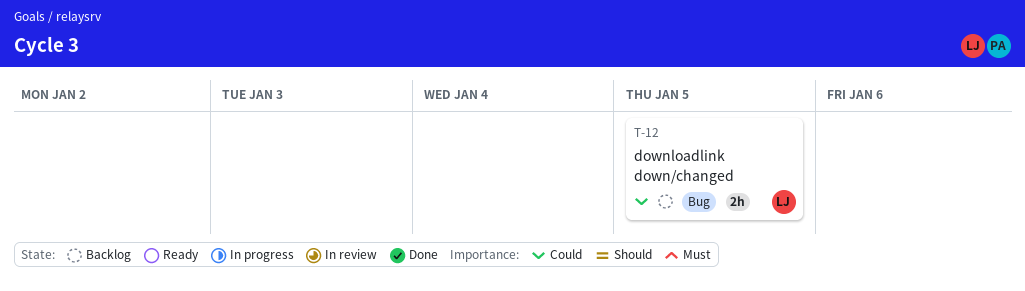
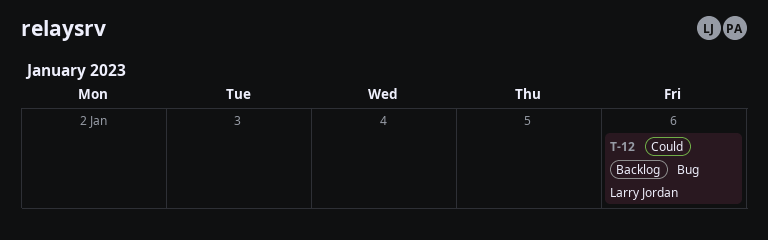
T-12, due: Jan 5 -> Jan 6

